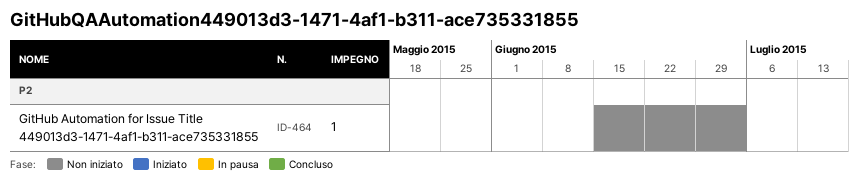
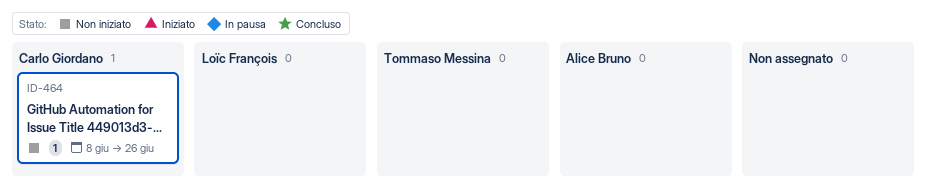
ID-464, start: Jun 15 -> Jun 8
ID-464, due: Jul 3 -> Jun 26

